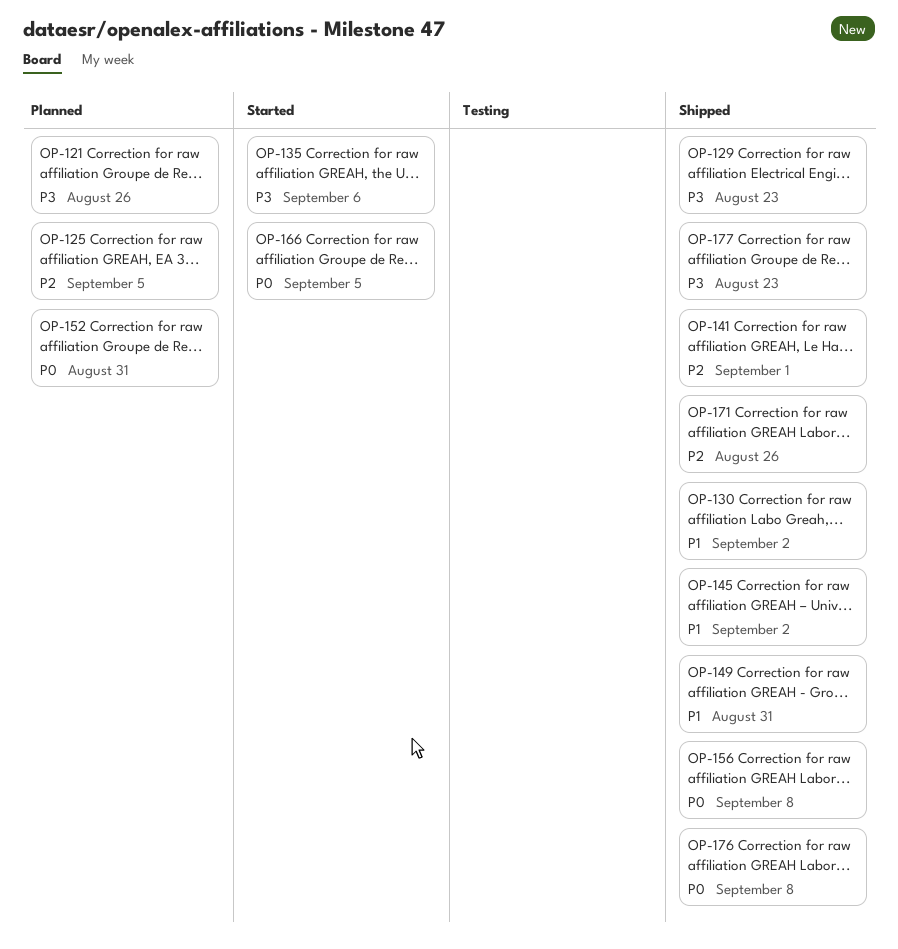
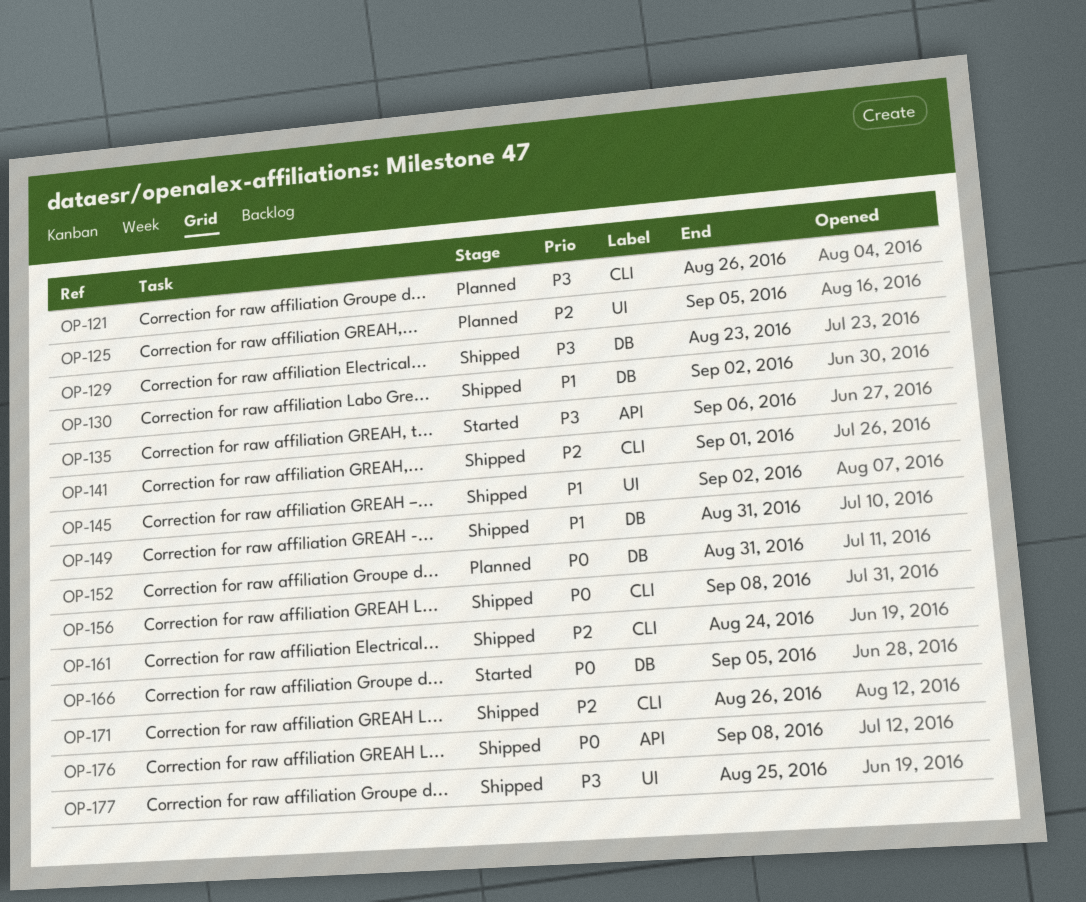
OP-161: none -> present
OP-177, due: Aug 23 -> Aug 25

